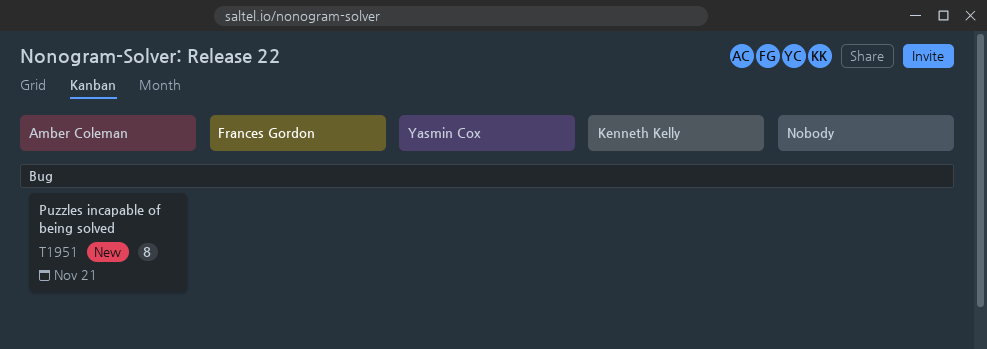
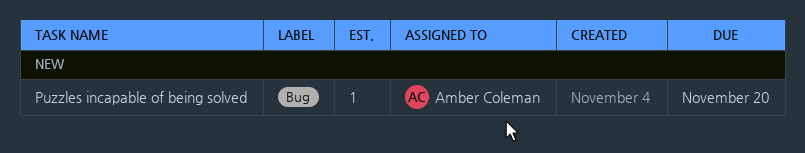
Puzzles incapable of being solved, estimate: 8 -> 1
Puzzles incapable of being solved, due: Nov 21 -> Nov 20

